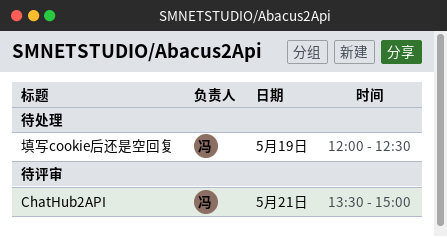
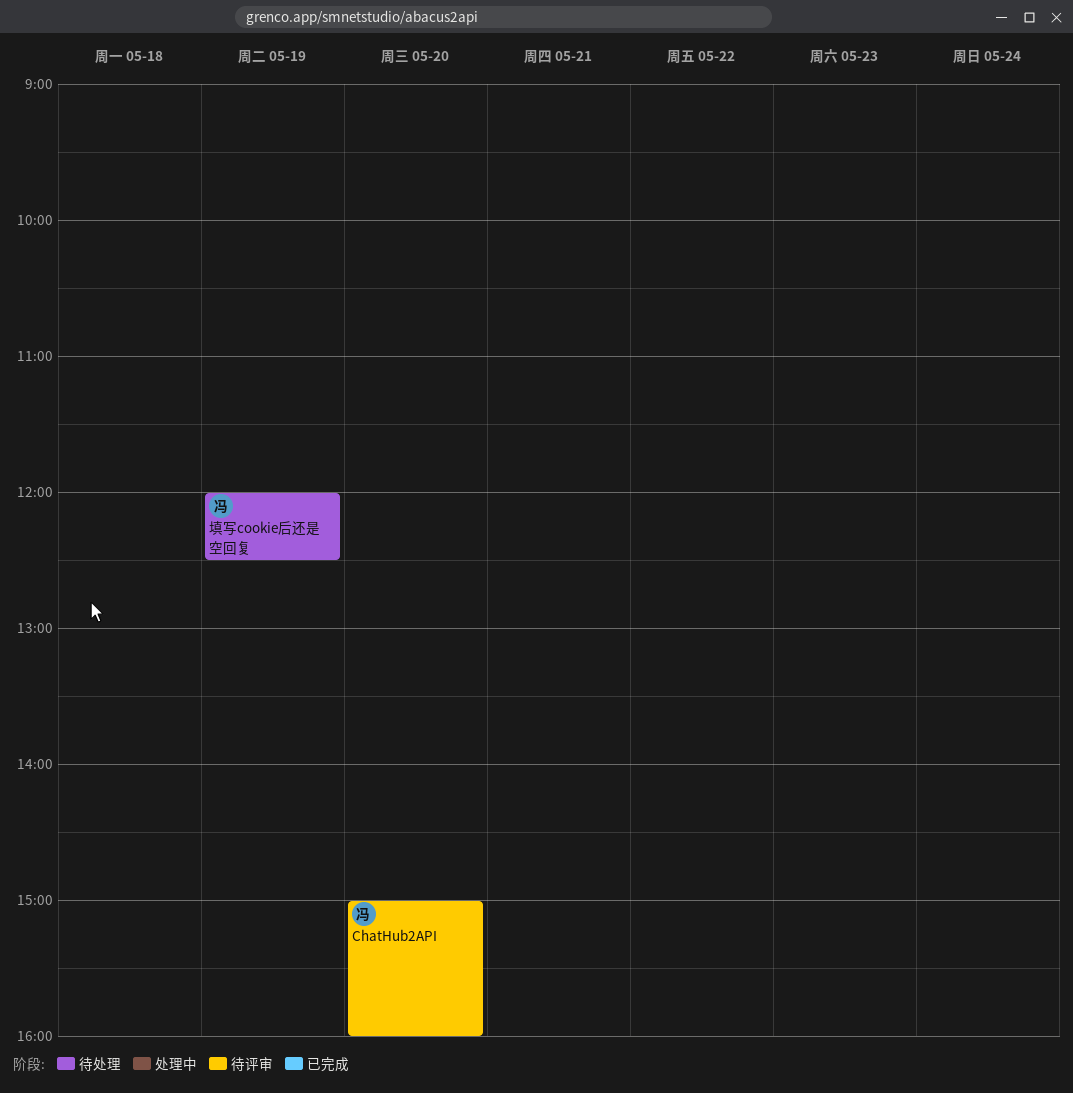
ChatHub2API, day: May 21 -> May 20
ChatHub2API, begins: 13:30 -> 15:00
ChatHub2API, ends: 15:00 -> 16:00

